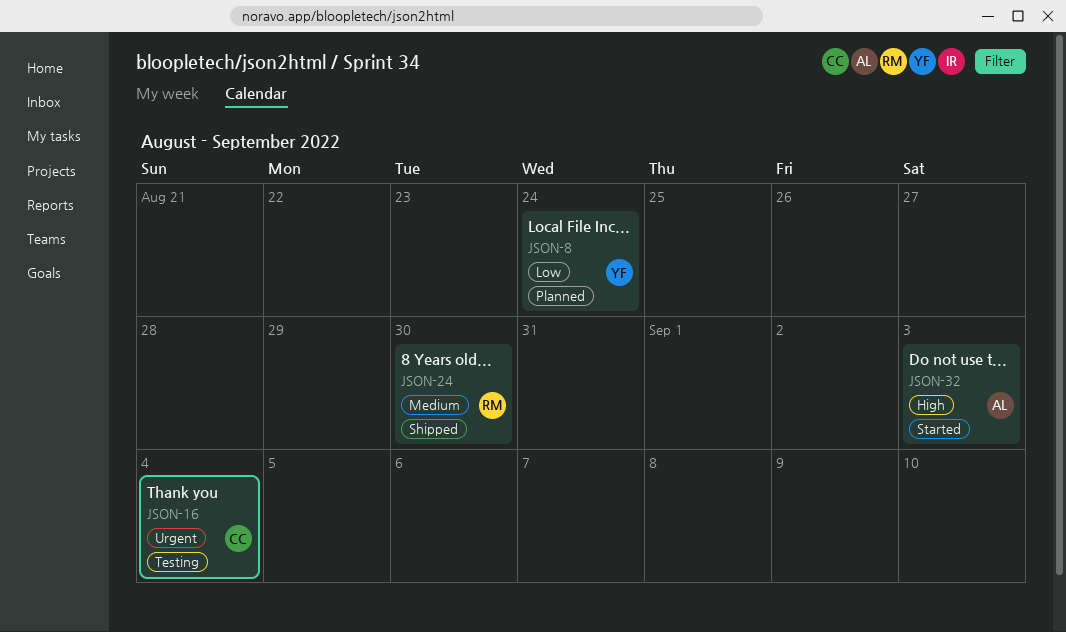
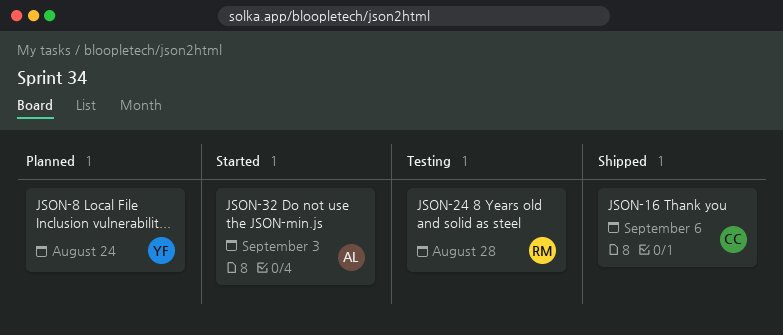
JSON-16, status: Testing -> Shipped
JSON-16, due: Sep 4 -> Sep 6
JSON-24, status: Shipped -> Testing
JSON-24, due: Aug 30 -> Aug 28

